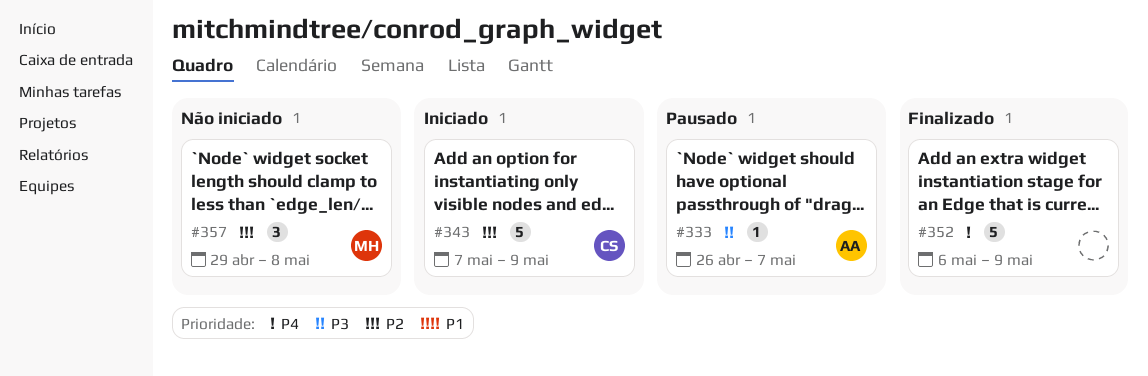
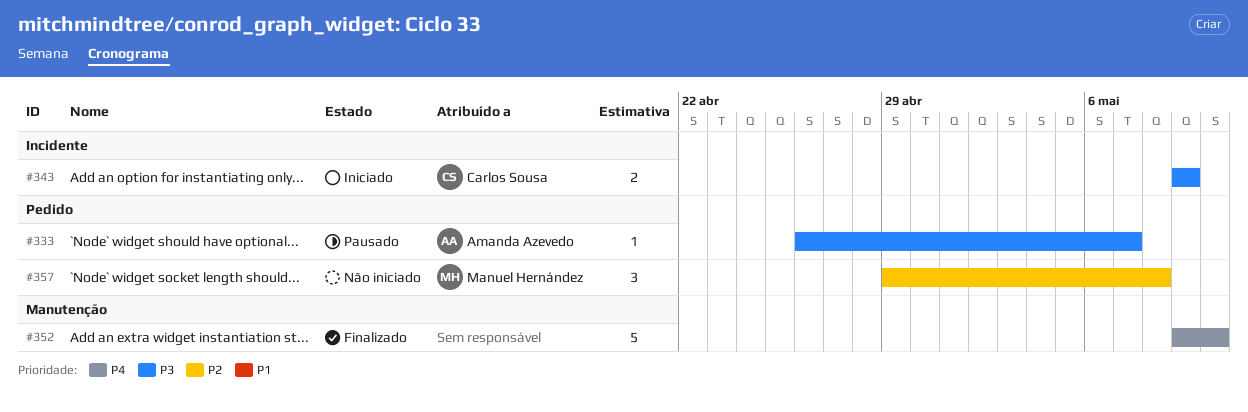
#343, priority: P2 -> P3
#343, estimate: 5 -> 2
#343, start: May 7 -> May 9
#352, start: May 6 -> May 9
#352, due: May 9 -> May 10

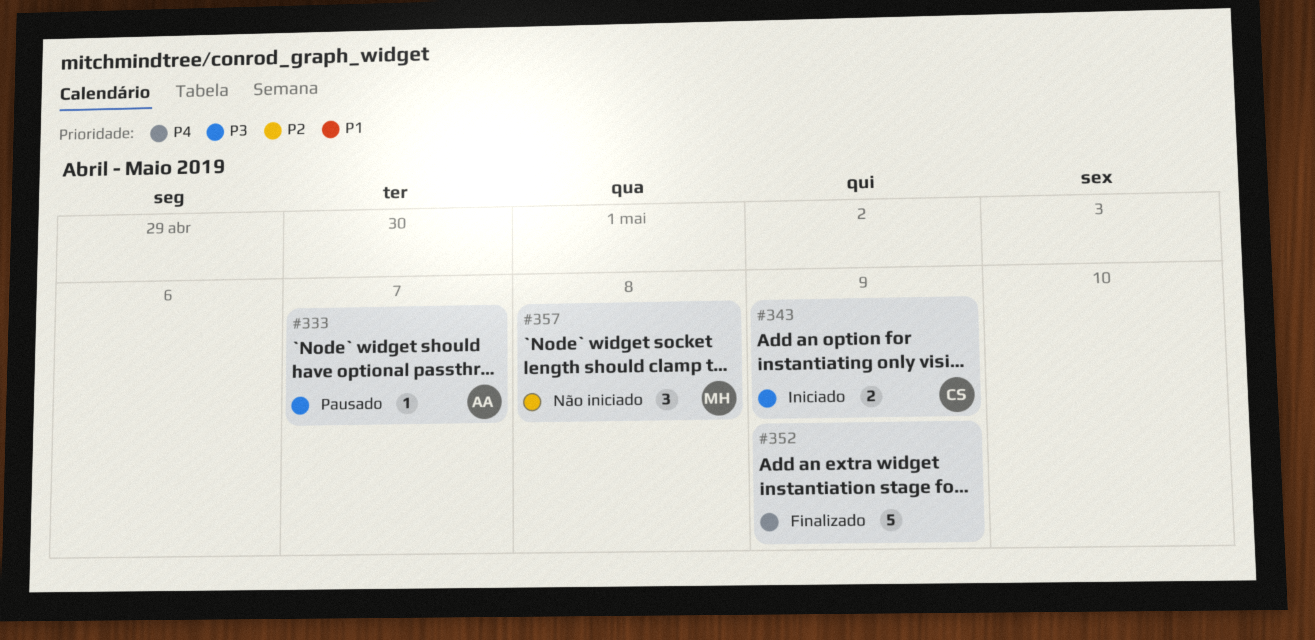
#352, due: May 10 -> May 9

